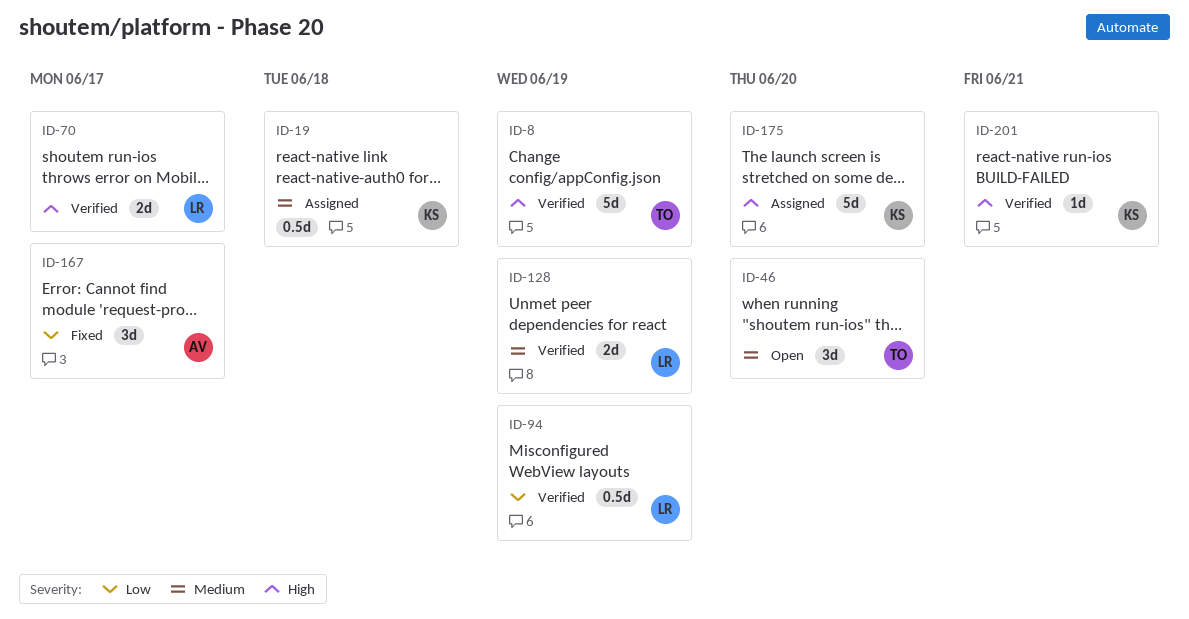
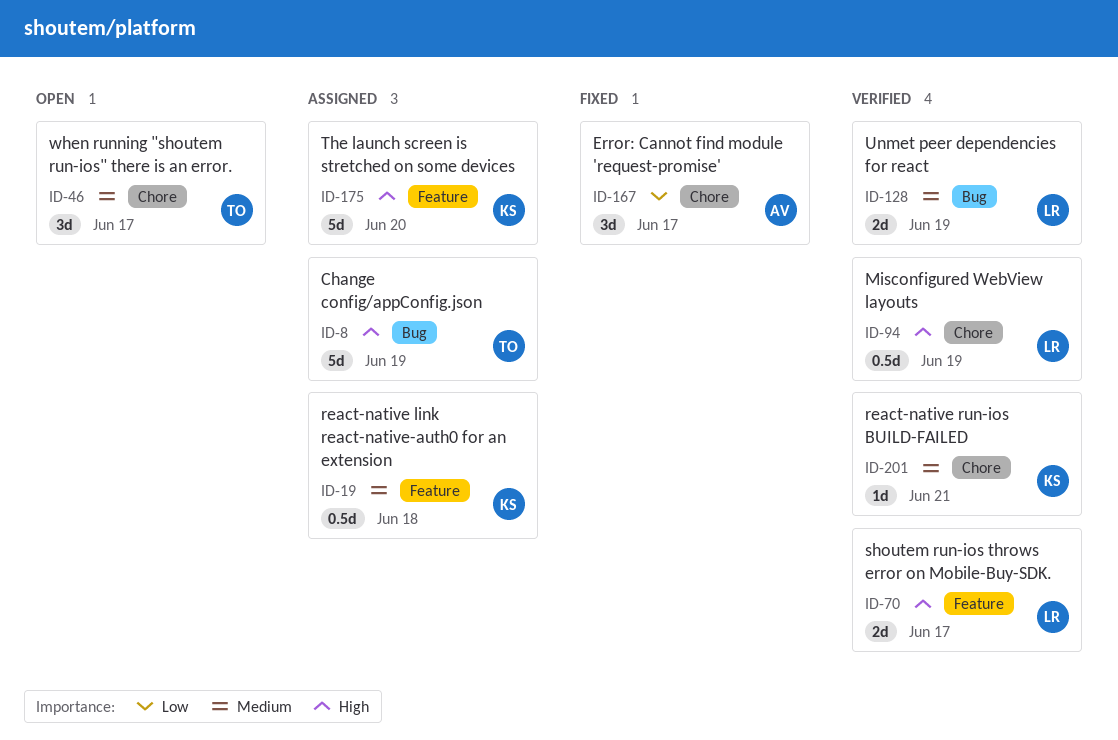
ID-8, status: Verified -> Assigned
ID-46, due: Jun 20 -> Jun 17
ID-94, priority: Low -> High
ID-201, priority: High -> Medium

